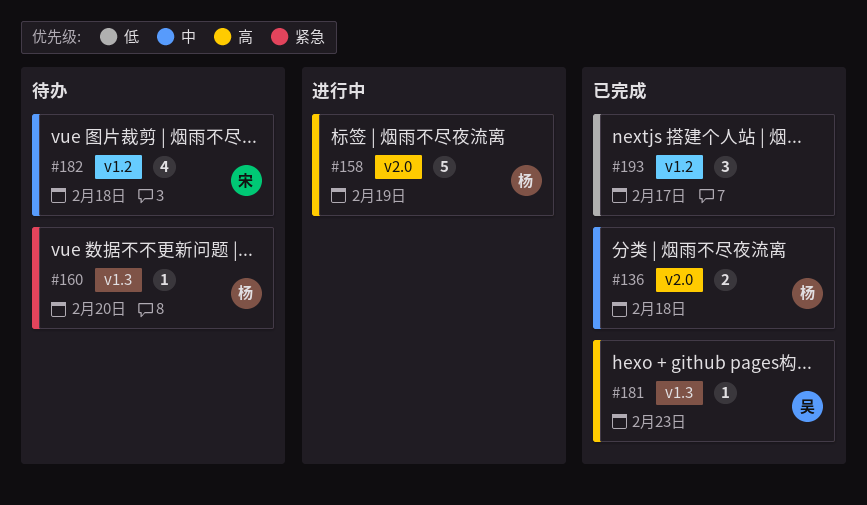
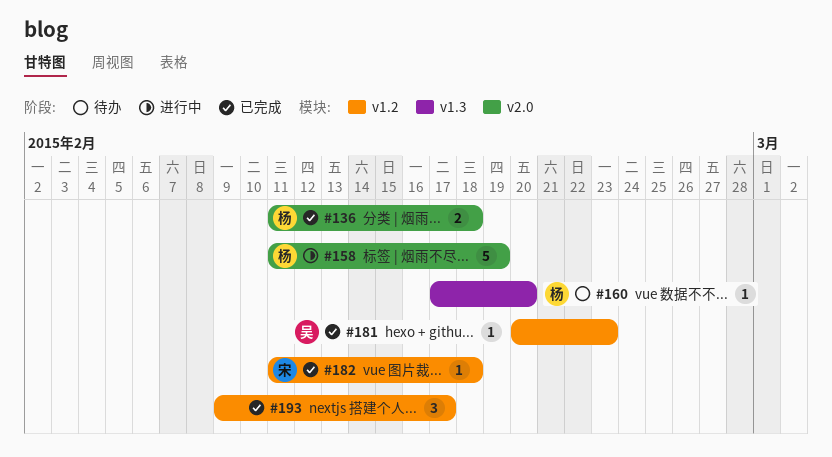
#181, label: v1.3 -> v1.2
#182, status: 待办 -> 已完成
#182, estimate: 4 -> 1

